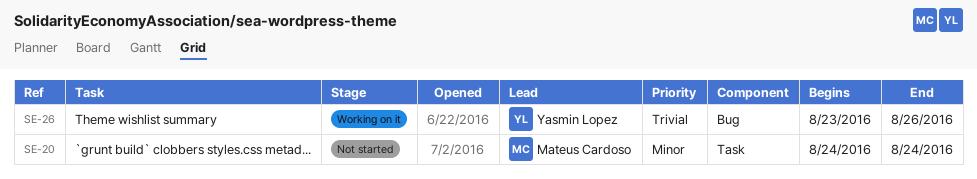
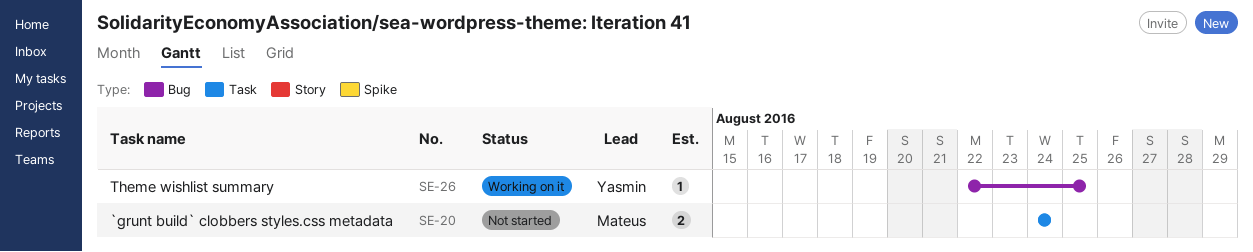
SE-26, start: Aug 23 -> Aug 22
SE-26, due: Aug 26 -> Aug 25

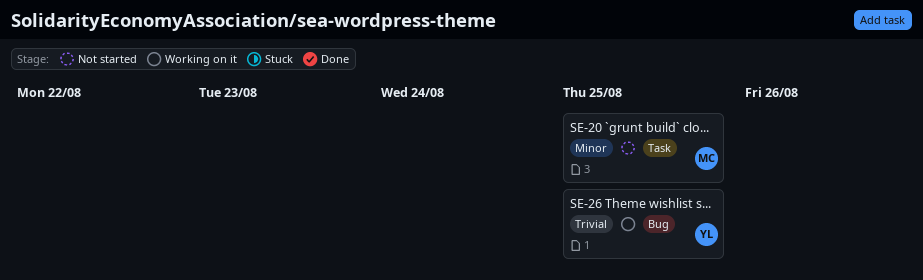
SE-20, due: Aug 24 -> Aug 25

